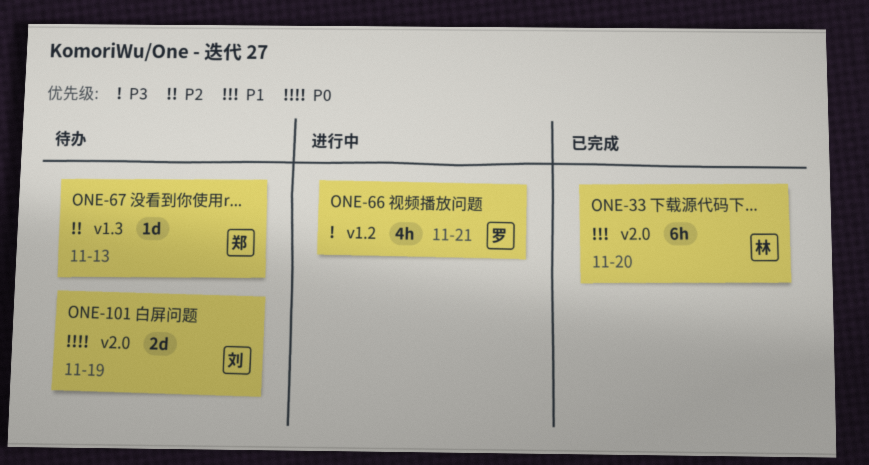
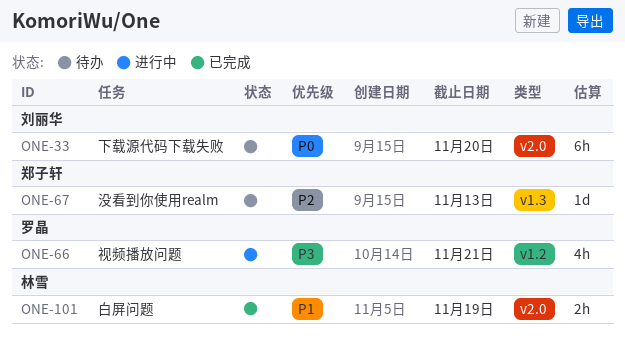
ONE-33, status: 已完成 -> 待办
ONE-33, owner: 林雪 -> 刘丽华
ONE-33, priority: P1 -> P0
ONE-101, status: 待办 -> 已完成
ONE-101, owner: 刘丽华 -> 林雪
ONE-101, priority: P0 -> P1
ONE-101, estimate: 2d -> 2h

